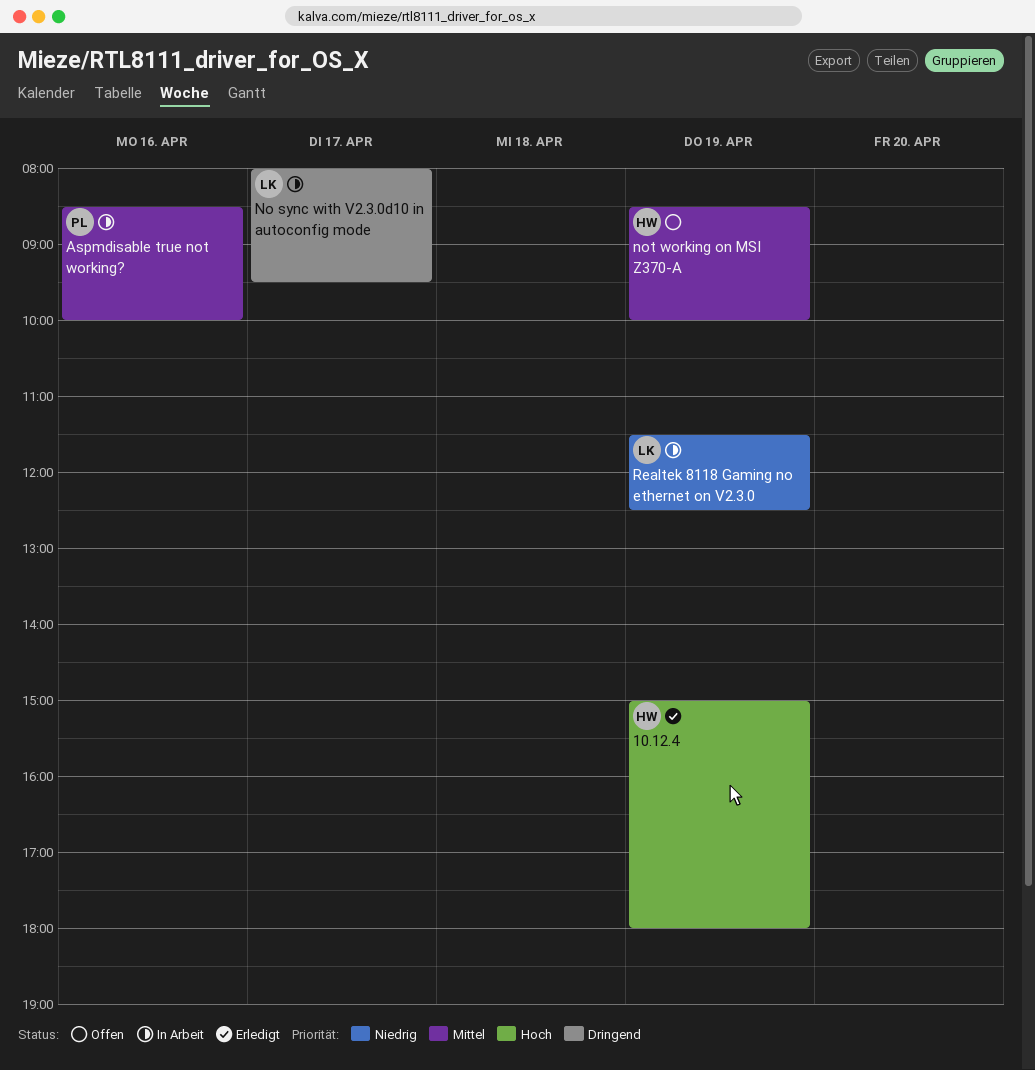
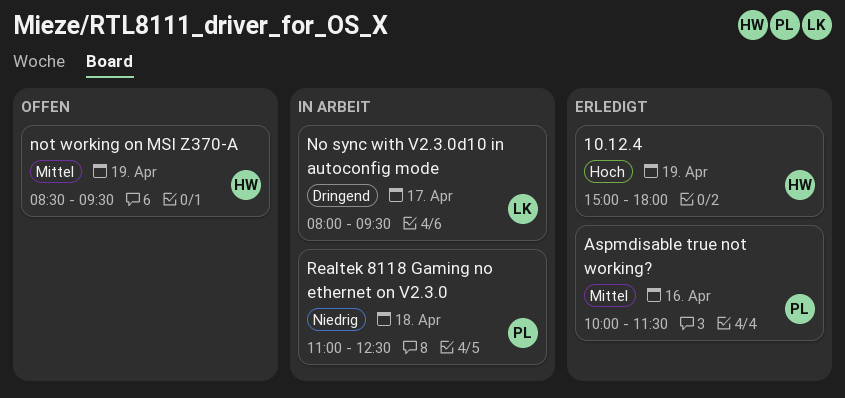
Aspmdisable true not working?, status: In Arbeit -> Erledigt
Aspmdisable true not working?, begins: 08:30 -> 10:00
Aspmdisable true not working?, ends: 10:00 -> 11:30
not working on MSI Z370-A, ends: 10:00 -> 09:30
Realtek 8118 Gaming no ethernet on V2.3.0, owner: LK -> PL
Realtek 8118 Gaming no ethernet on V2.3.0, day: Apr 19 -> Apr 18
Realtek 8118 Gaming no ethernet on V2.3.0, begins: 11:30 -> 11:00

